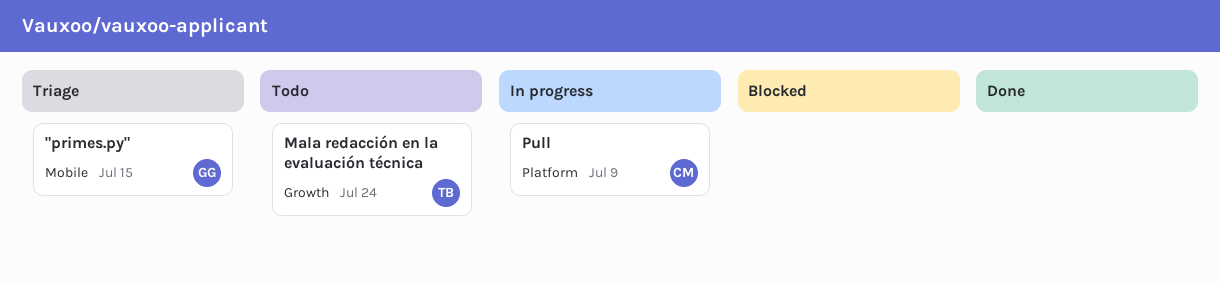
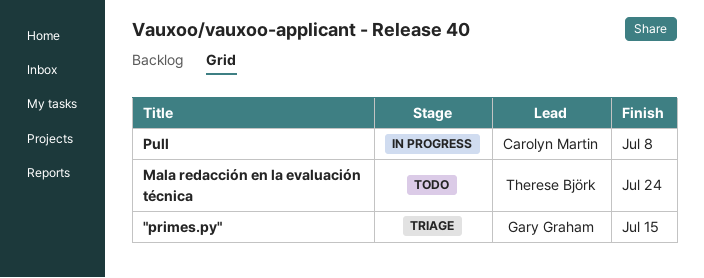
Pull, due: Jul 9 -> Jul 8

